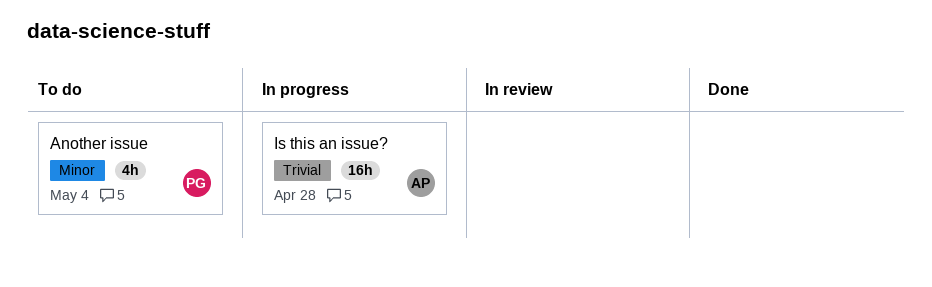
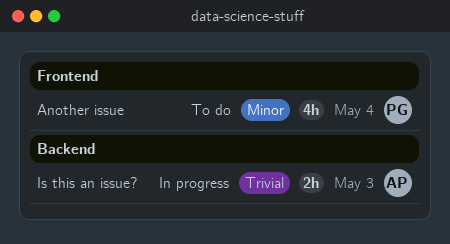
Is this an issue?, estimate: 16h -> 2h
Is this an issue?, due: Apr 28 -> May 3

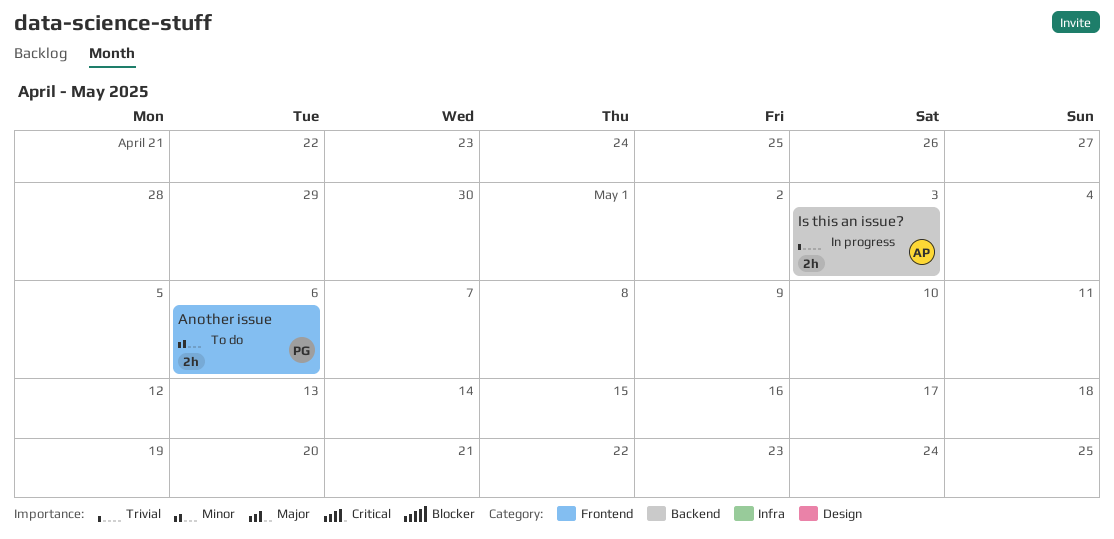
Another issue, estimate: 4h -> 2h
Another issue, due: May 4 -> May 6

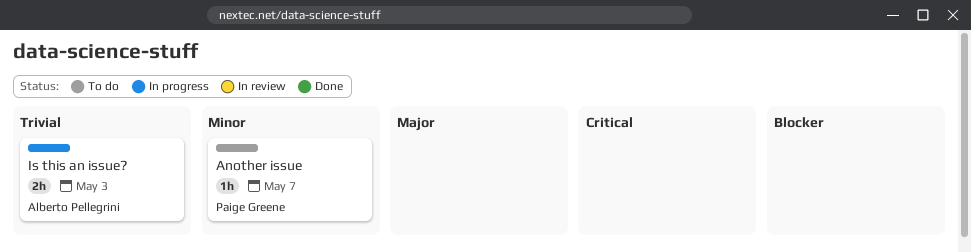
Another issue, estimate: 2h -> 1h
Another issue, due: May 6 -> May 7

